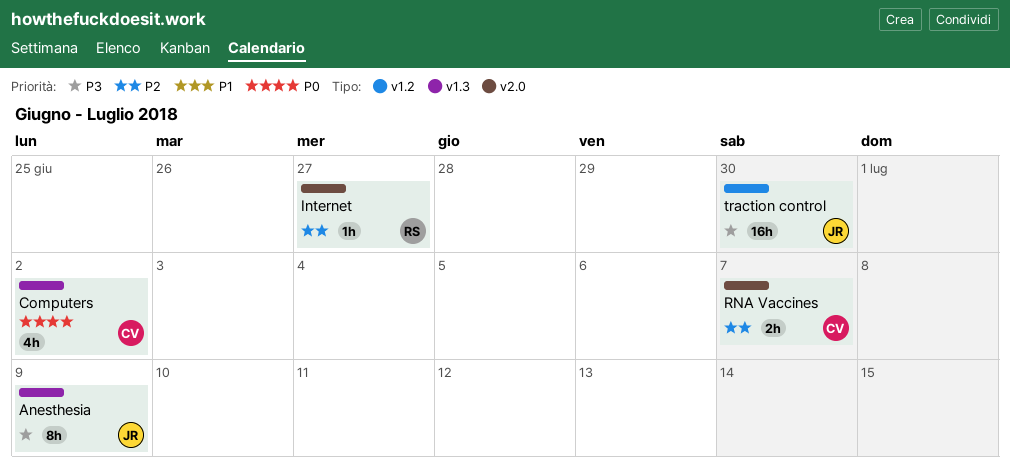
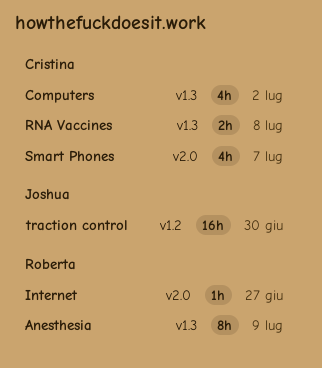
Anesthesia, owner: Joshua -> Roberta
RNA Vaccines, label: v2.0 -> v1.3
RNA Vaccines, due: Jul 7 -> Jul 8
Smart Phones: none -> present

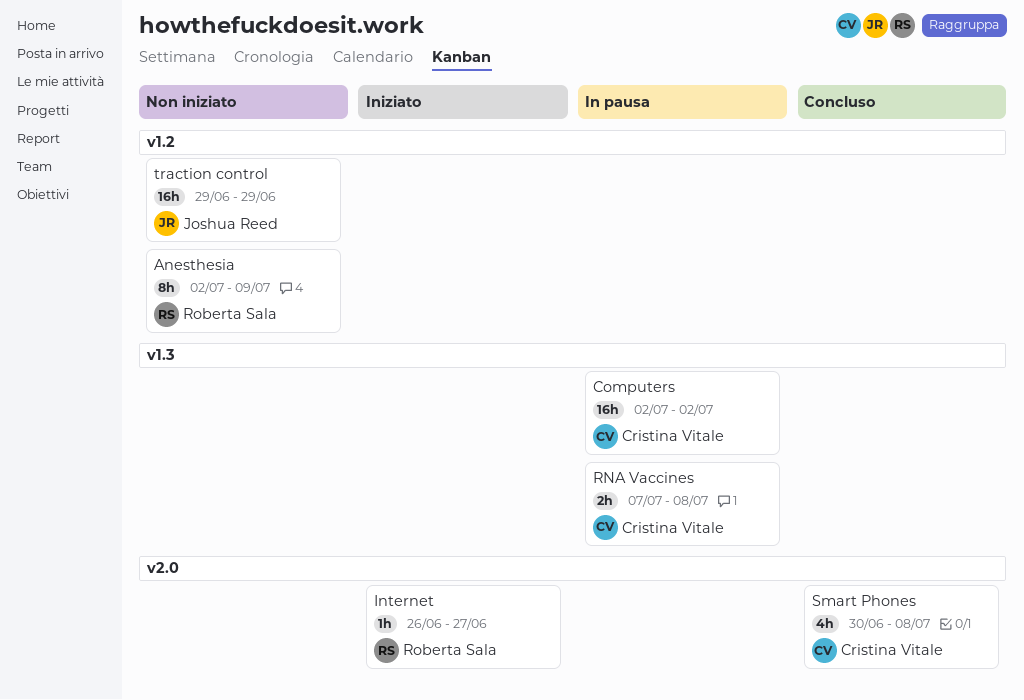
Anesthesia, label: v1.3 -> v1.2
Computers, estimate: 4h -> 16h
Smart Phones, due: Jul 7 -> Jul 8
traction control, due: Jun 30 -> Jun 29

